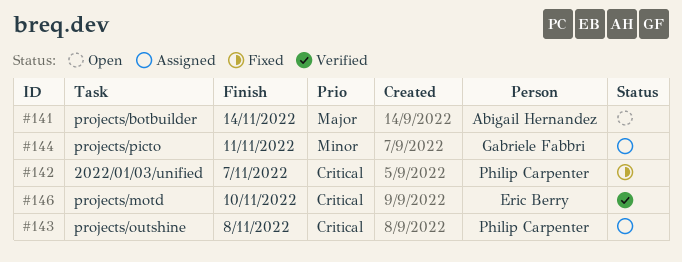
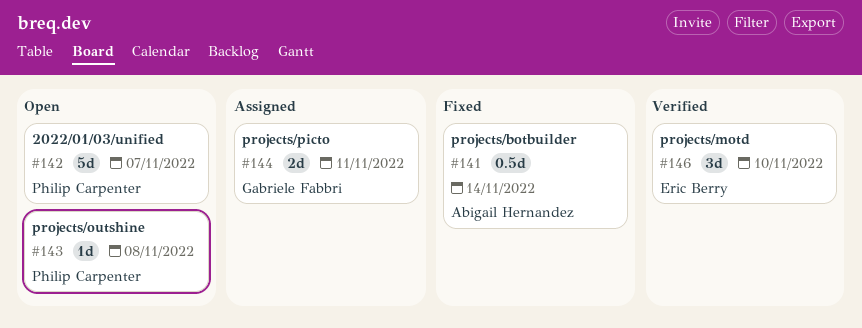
#141, status: Open -> Fixed
#142, status: Fixed -> Open
#143, status: Assigned -> Open

